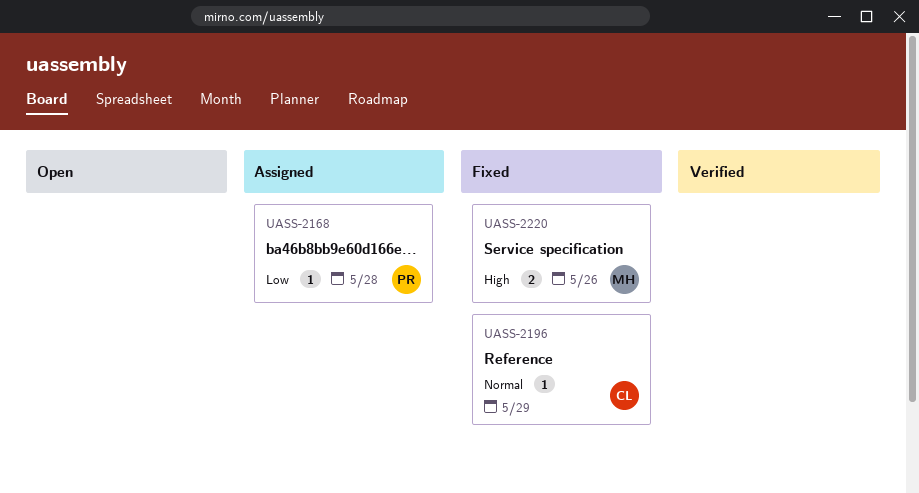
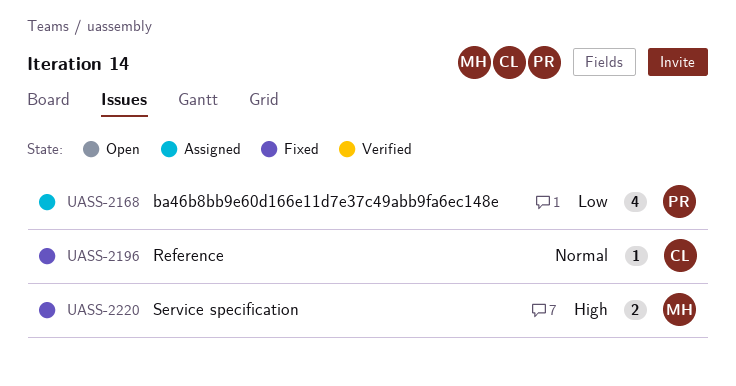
UASS-2168, estimate: 1 -> 4

